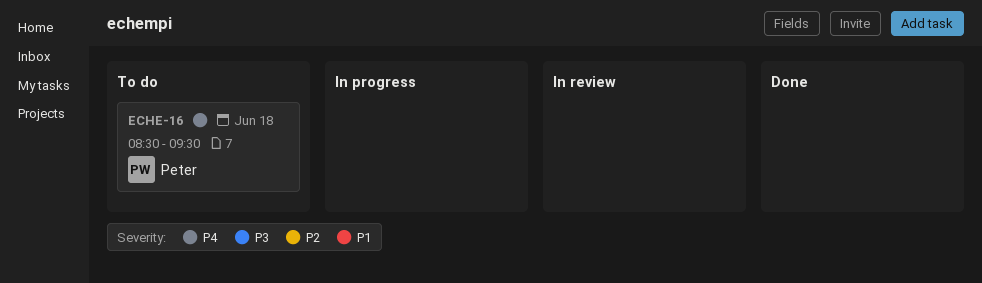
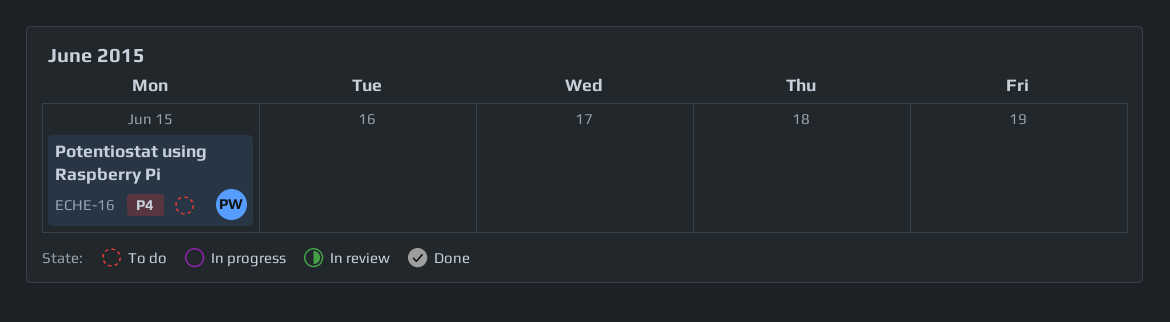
ECHE-16, day: Jun 18 -> Jun 15

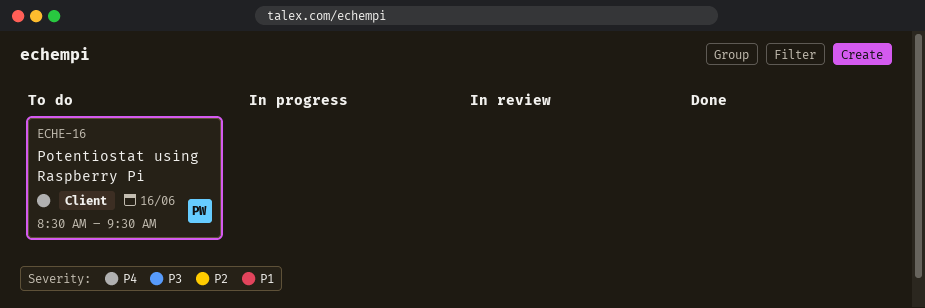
ECHE-16, day: Jun 15 -> Jun 16

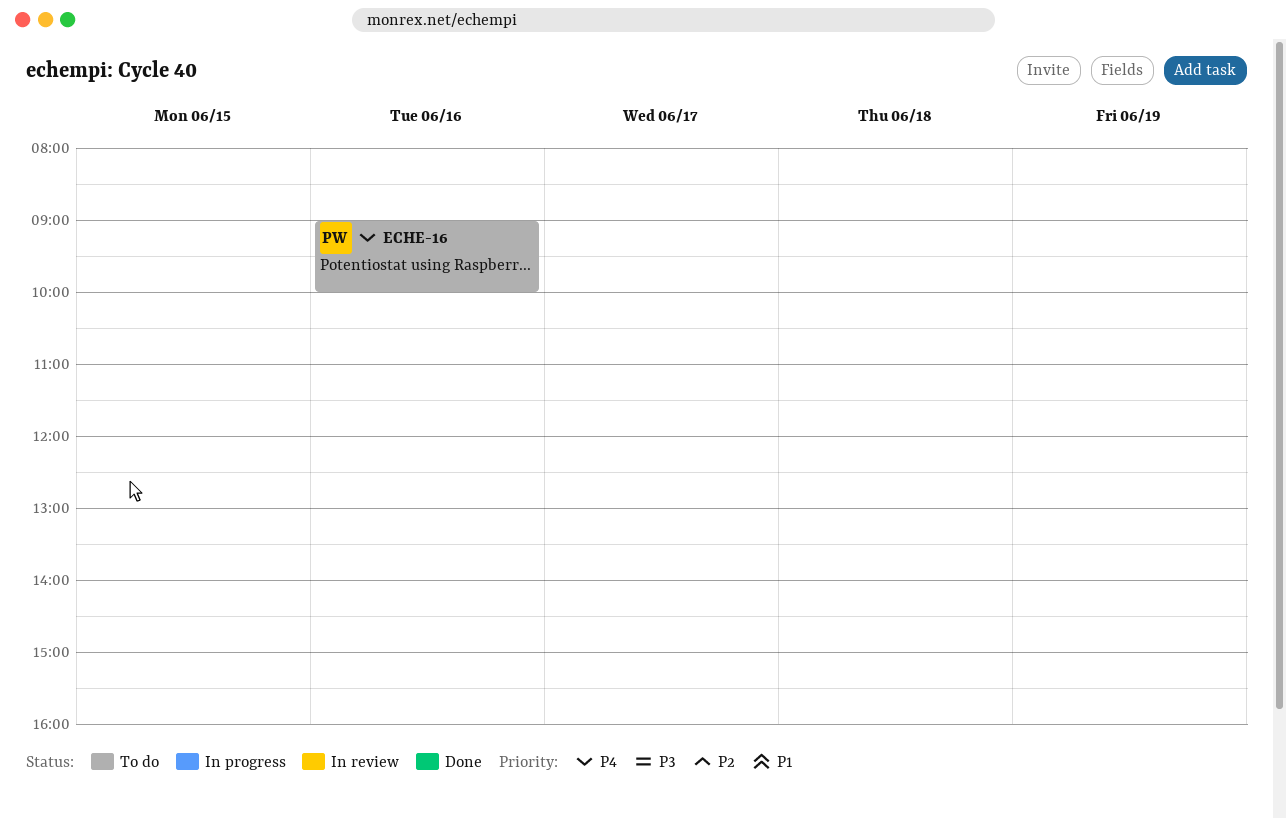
ECHE-16, begins: 08:30 -> 09:00
ECHE-16, ends: 09:30 -> 10:00

